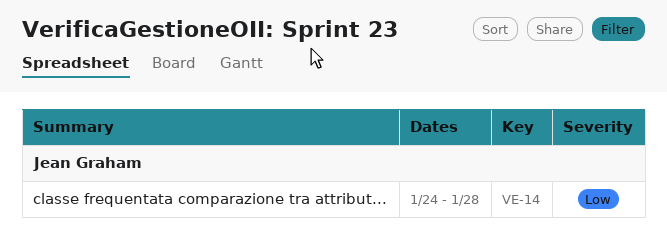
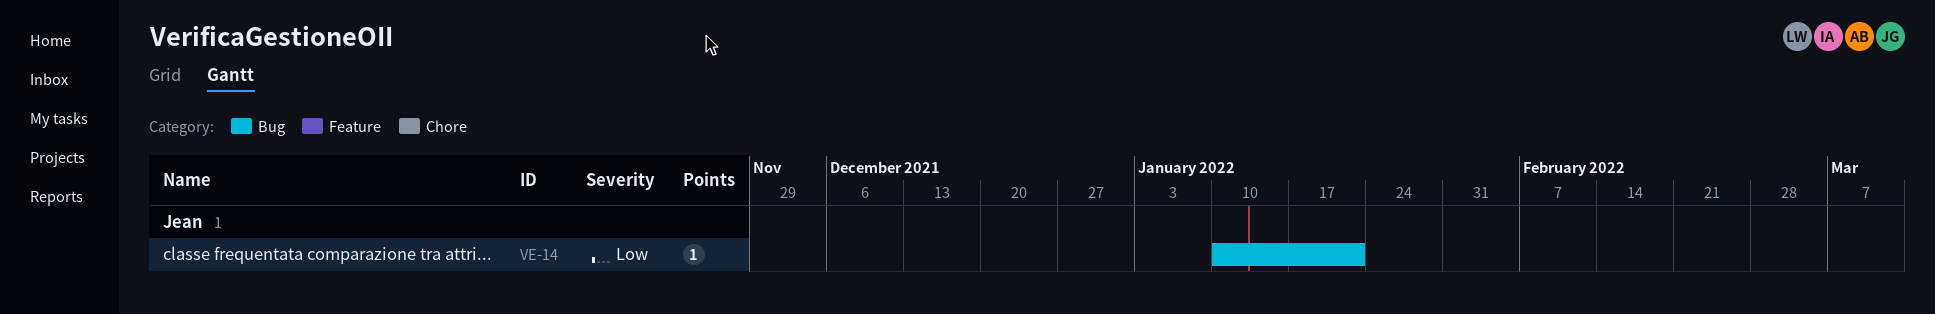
VE-14, start: Jan 24 -> Jan 10
VE-14, due: Jan 28 -> Jan 21

